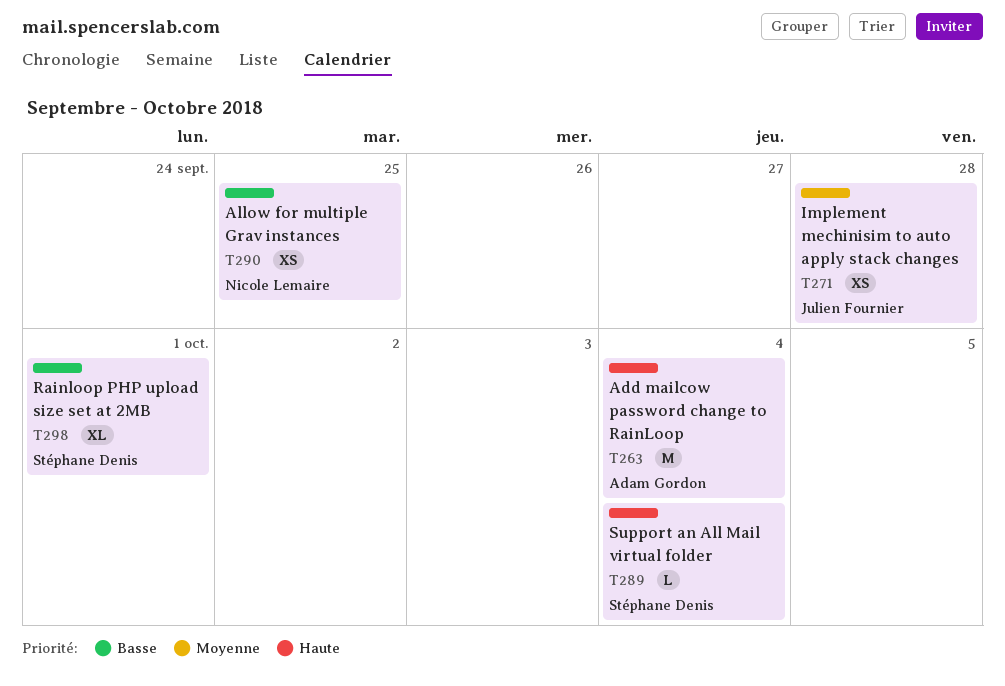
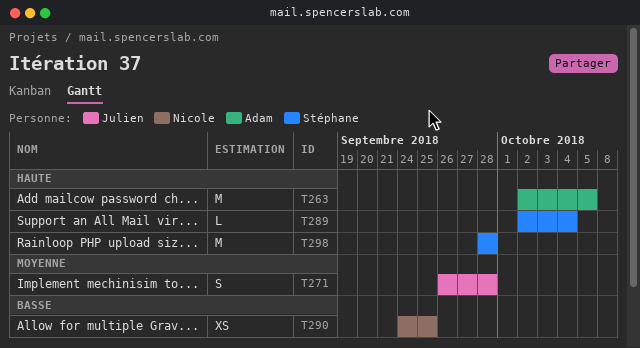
T263, due: Oct 4 -> Oct 5
T271, estimate: XS -> S
T298, priority: Basse -> Haute
T298, estimate: XL -> M
T298, due: Oct 1 -> Sep 28

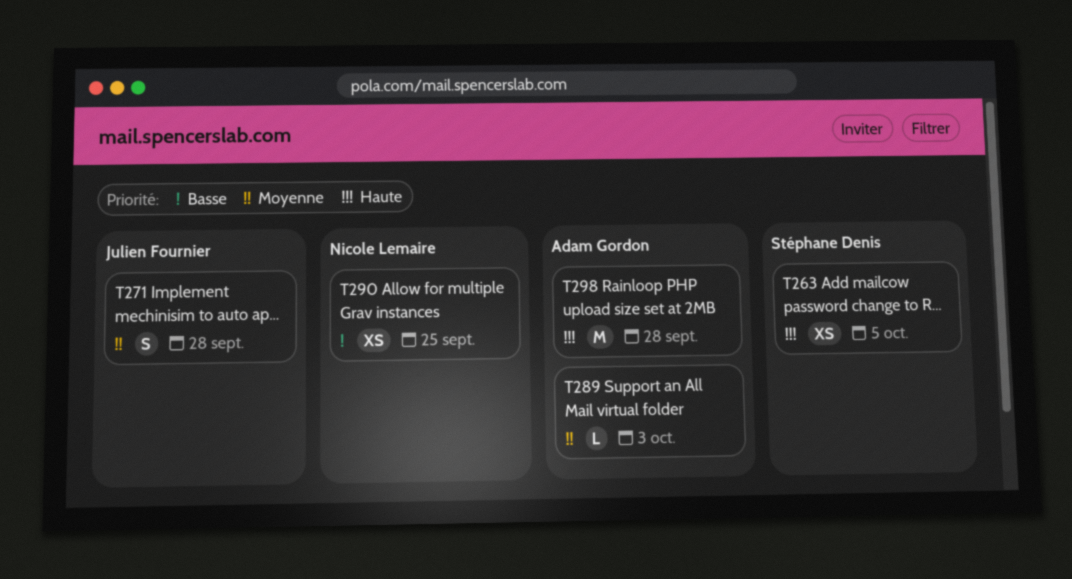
T263, owner: Adam Gordon -> Stéphane Denis
T263, estimate: M -> XS
T289, owner: Stéphane Denis -> Adam Gordon
T289, priority: Haute -> Moyenne
T289, due: Oct 4 -> Oct 3
T298, owner: Stéphane Denis -> Adam Gordon

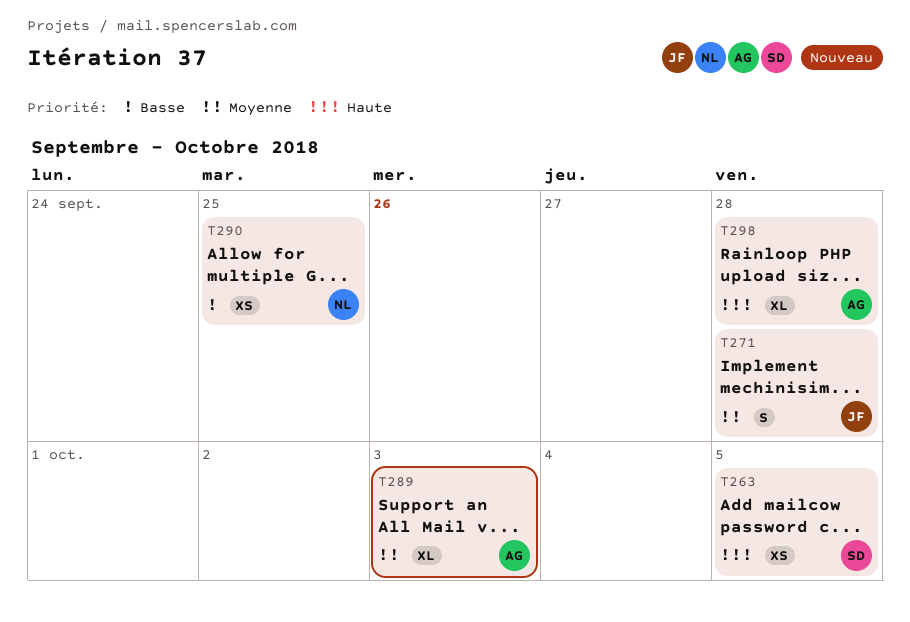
T289, estimate: L -> XL
T298, estimate: M -> XL

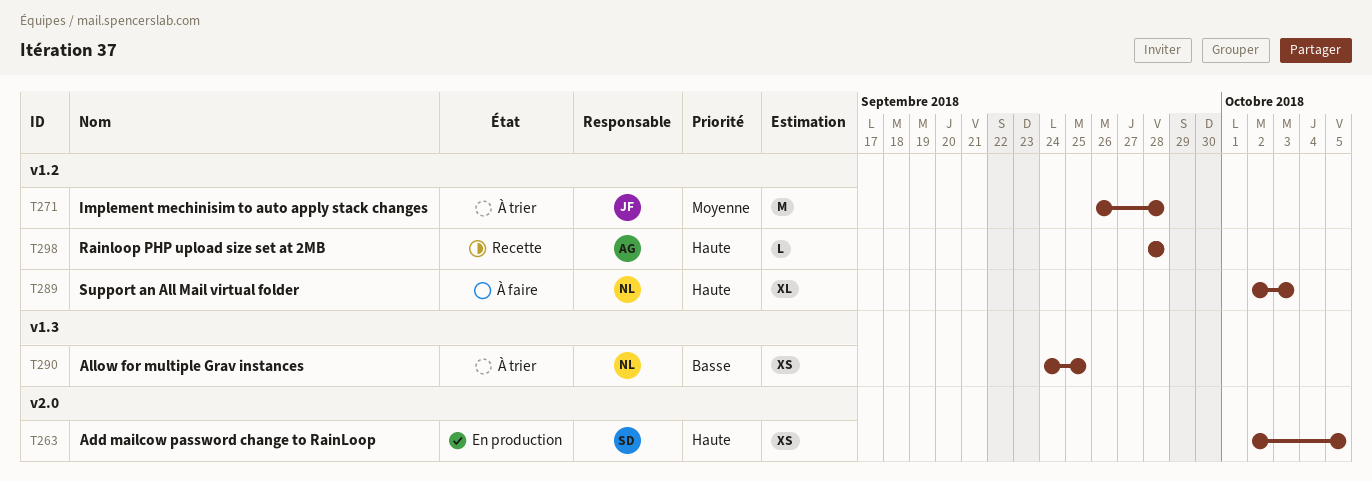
T271, estimate: S -> M
T289, owner: AG -> NL
T289, priority: Moyenne -> Haute
T298, estimate: XL -> L

